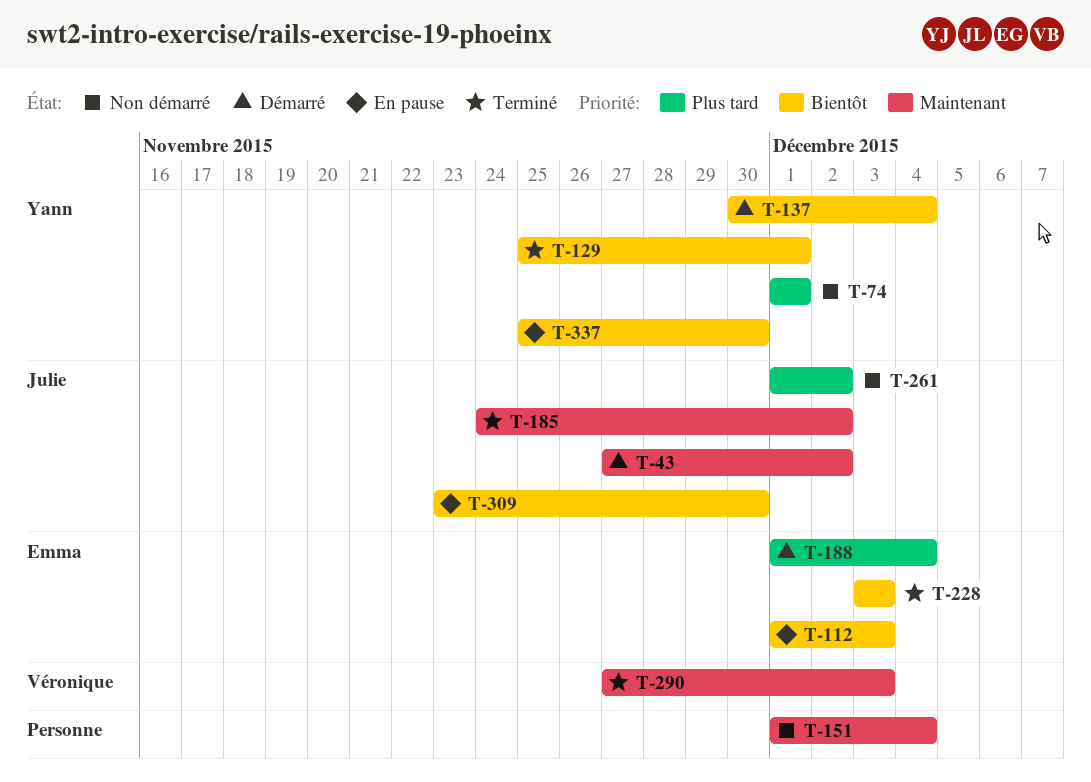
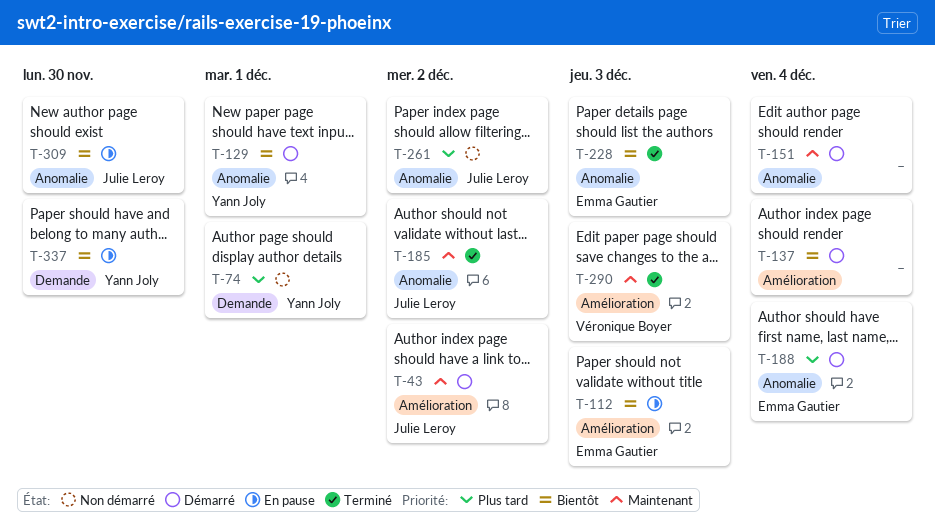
T-129, status: Terminé -> Démarré
T-137, owner: Yann Joly -> none
T-151, status: Non démarré -> Démarré

